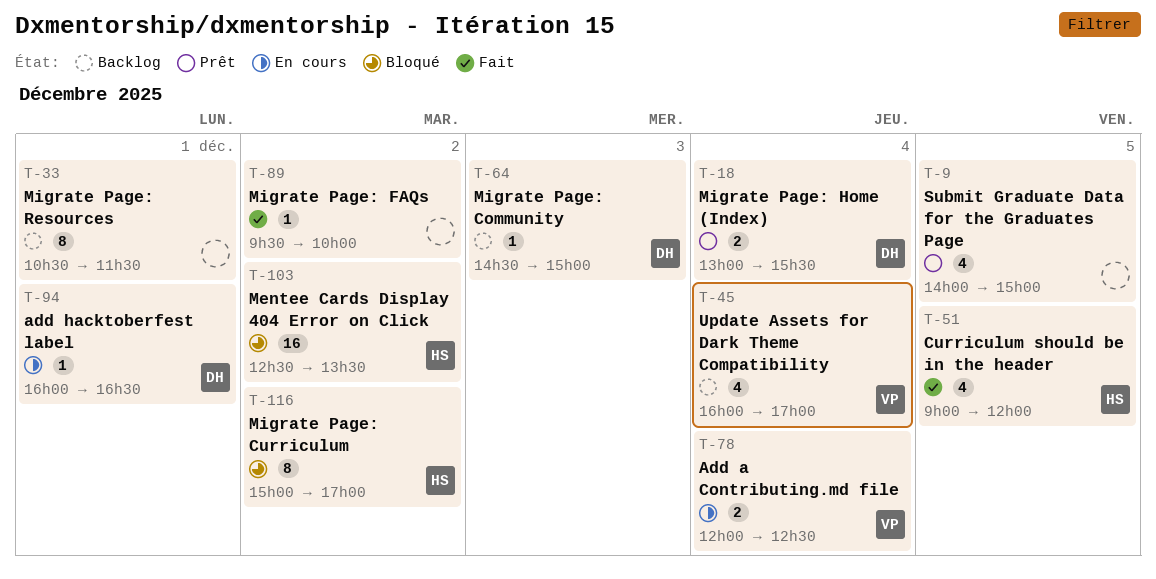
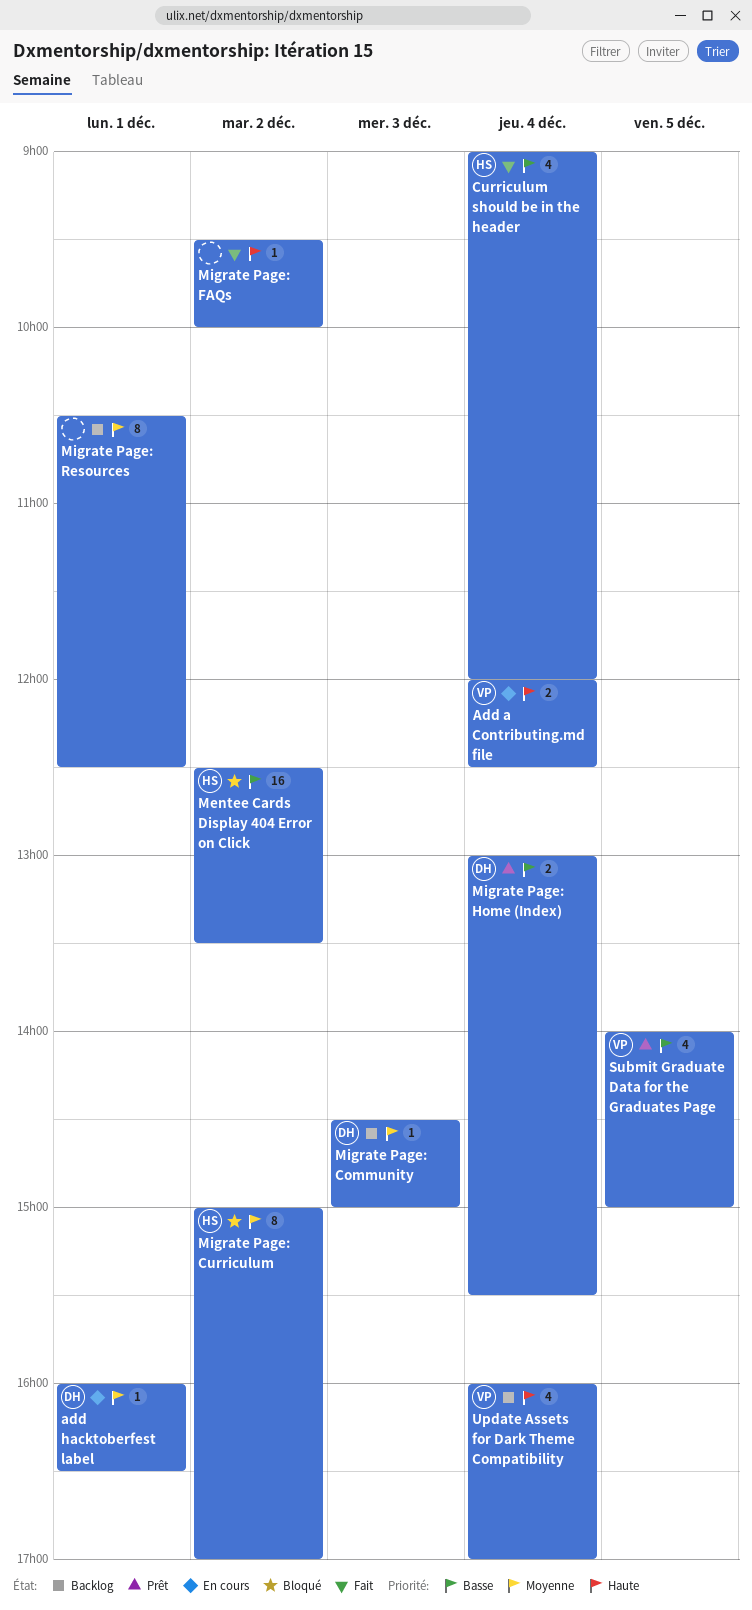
Curriculum should be in the header, day: Dec 5 -> Dec 4
Migrate Page: Resources, ends: 11:30 -> 12:30
Submit Graduate Data for the Graduates Page, owner: none -> VP

